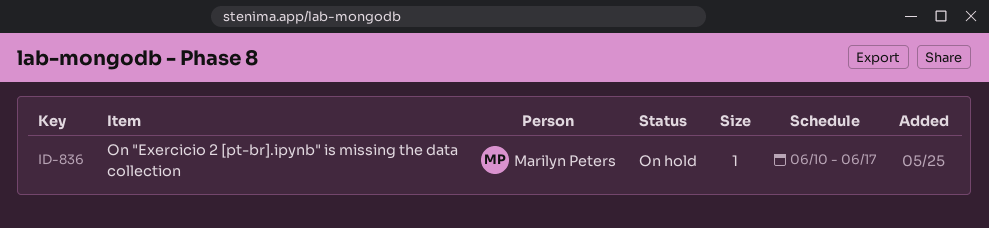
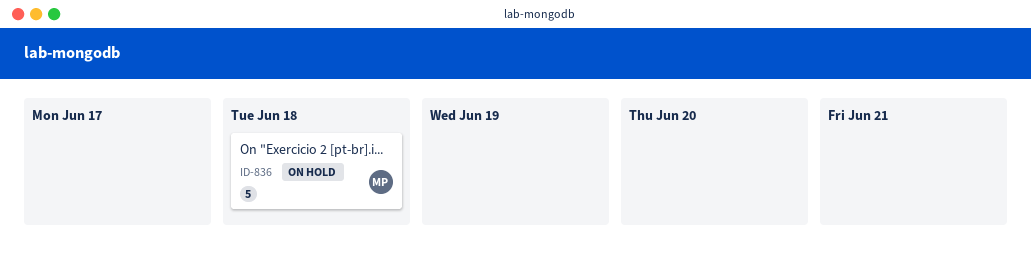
ID-836, estimate: 1 -> 5
ID-836, due: Jun 17 -> Jun 18

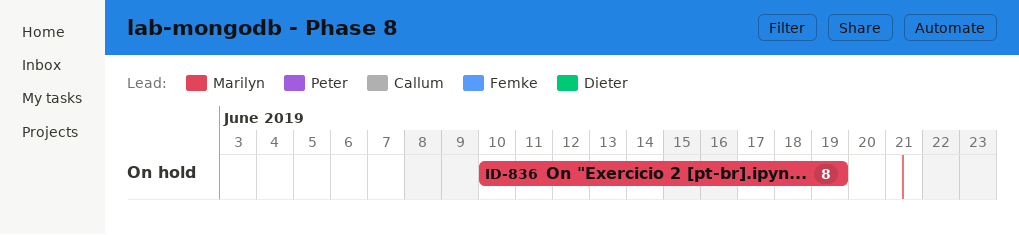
ID-836, estimate: 5 -> 8
ID-836, due: Jun 18 -> Jun 19

